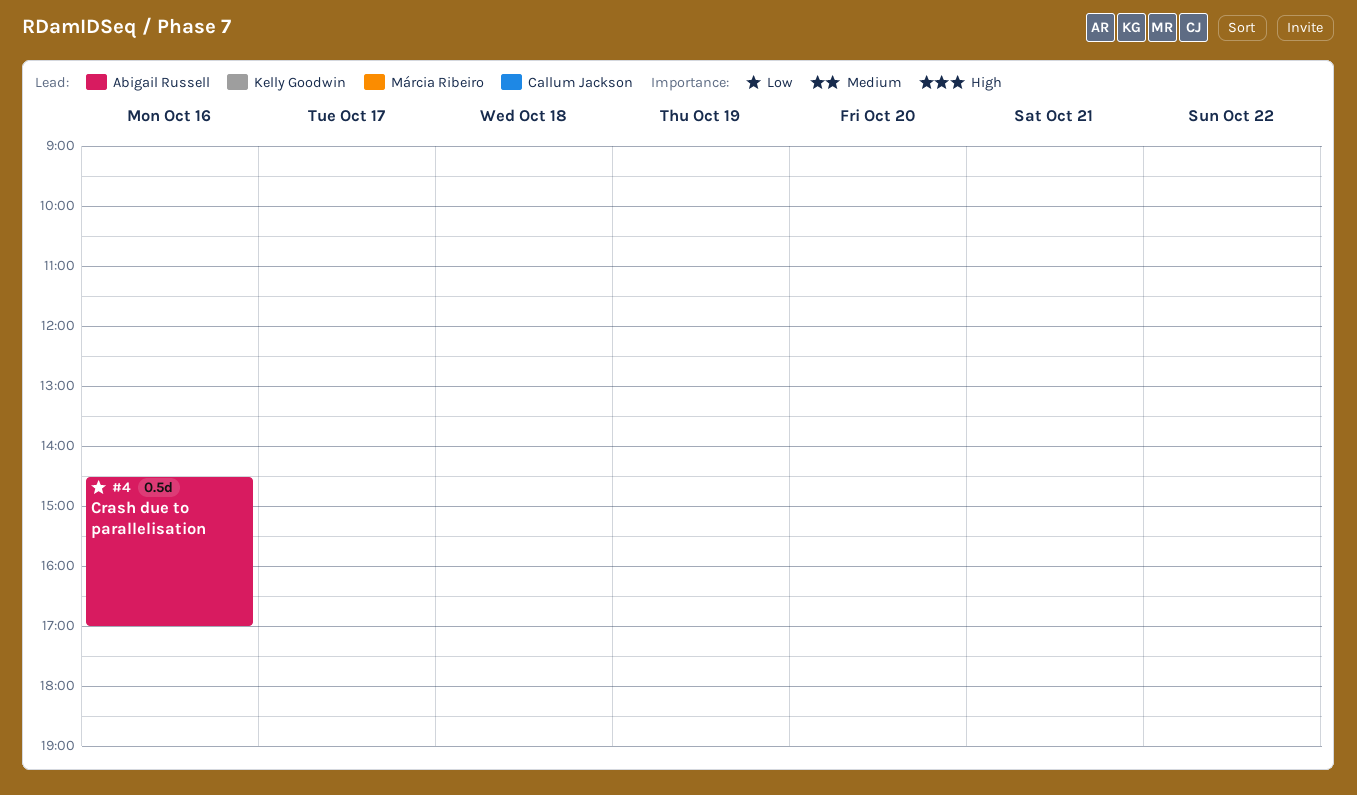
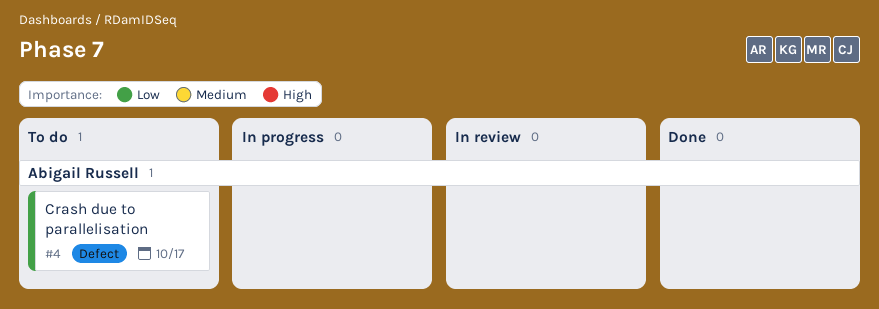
#4, day: Oct 16 -> Oct 17

